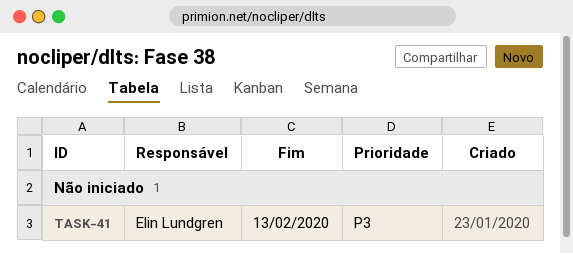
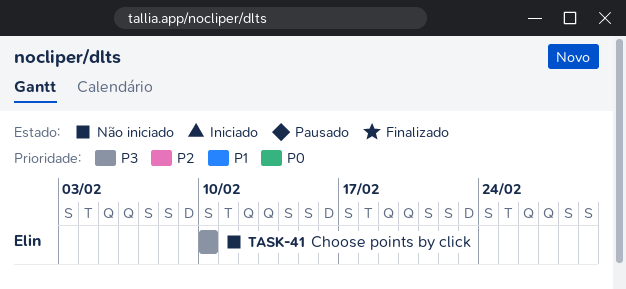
TASK-41, due: Feb 13 -> Feb 10

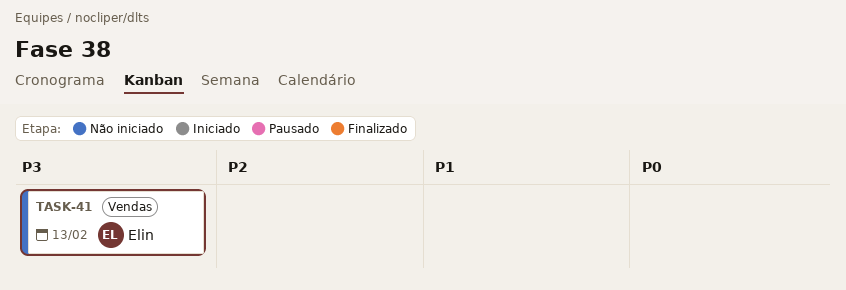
TASK-41, due: Feb 10 -> Feb 13

